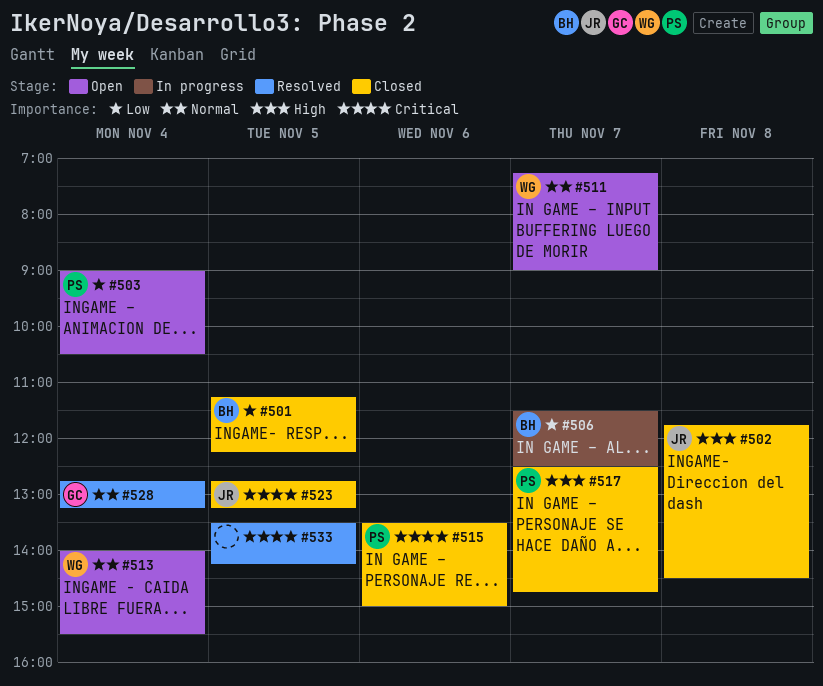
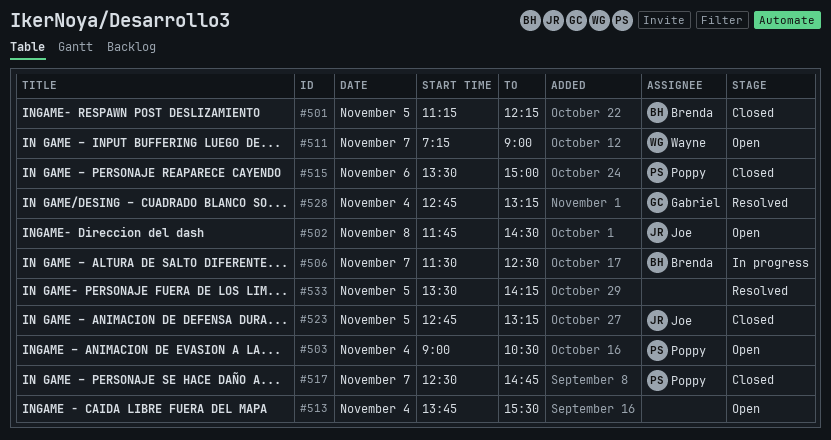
#502, status: Closed -> Open
#513, owner: Wayne -> none
#513, begins: 14:00 -> 13:45

